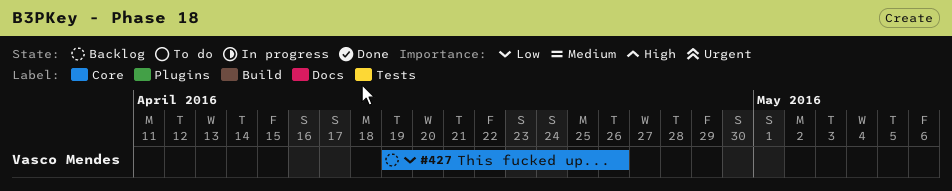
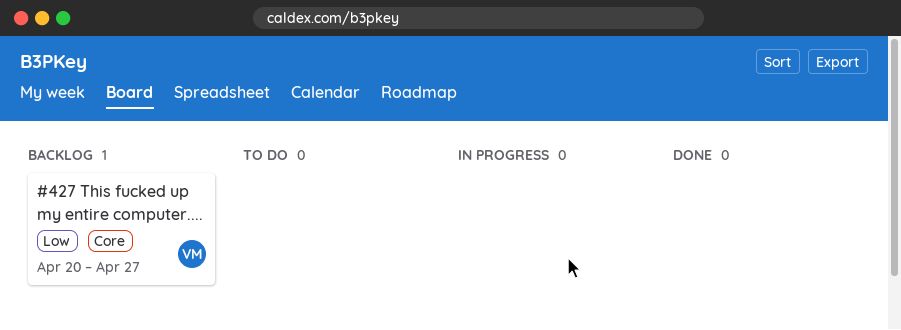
#427, start: Apr 19 -> Apr 20
#427, due: Apr 26 -> Apr 27

